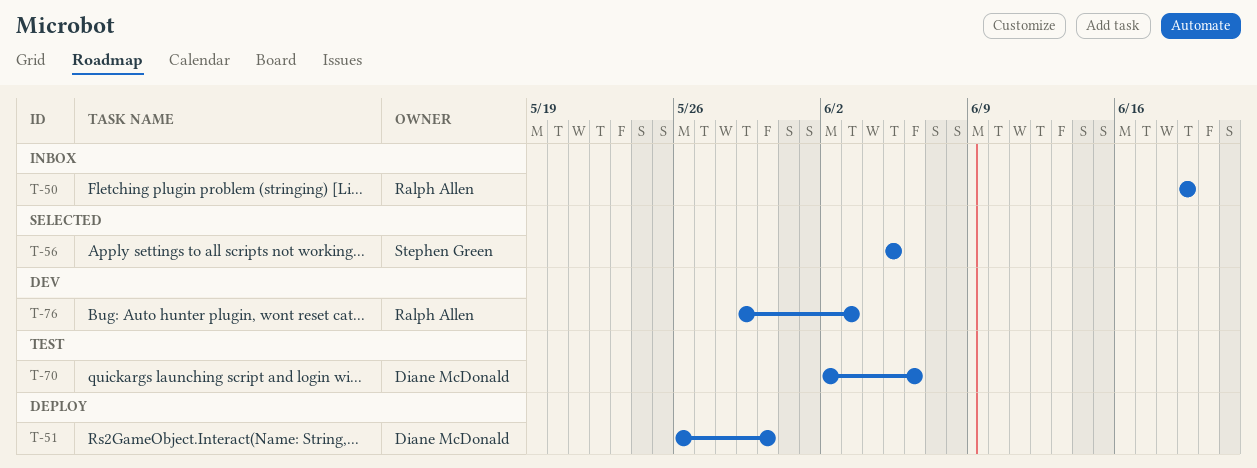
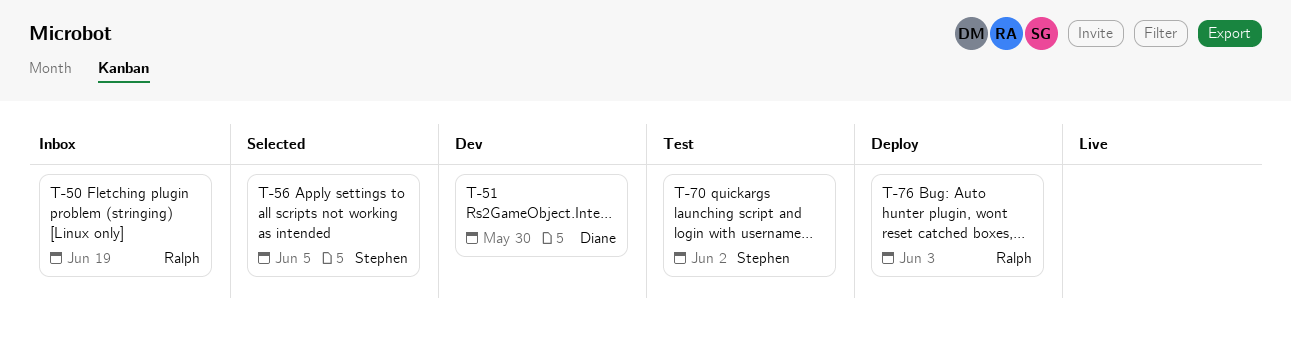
T-51, status: Deploy -> Dev
T-70, owner: Diane McDonald -> Stephen Green
T-70, due: Jun 6 -> Jun 2
T-76, status: Dev -> Deploy

